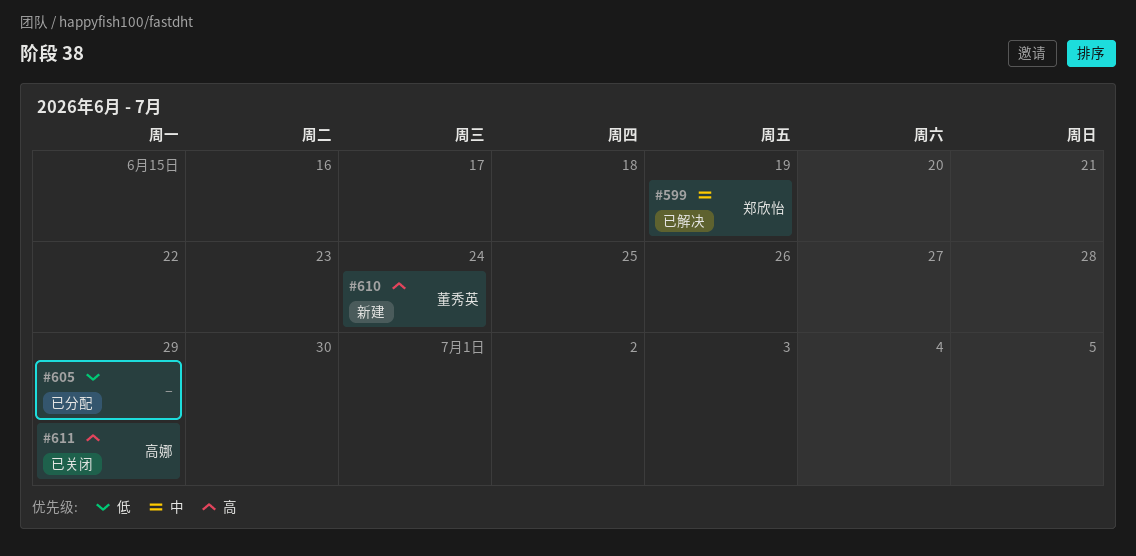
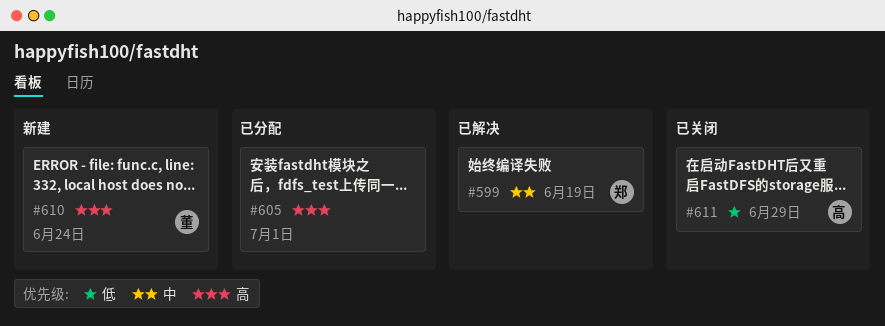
#605, priority: 低 -> 高
#605, due: Jun 29 -> Jul 1
#611, priority: 高 -> 低

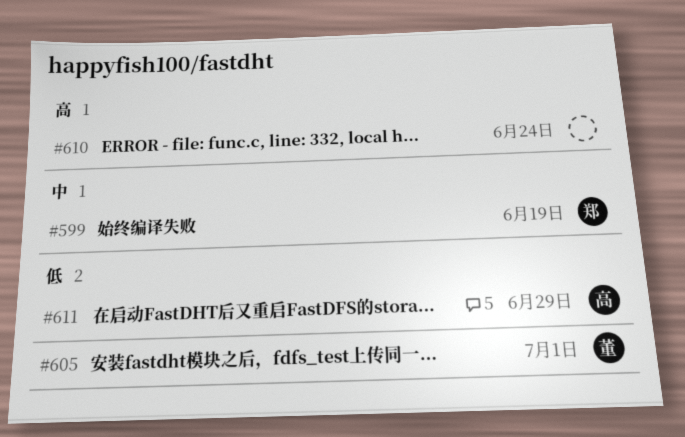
#605, owner: none -> 董
#605, priority: 高 -> 低
#610, owner: 董 -> none

